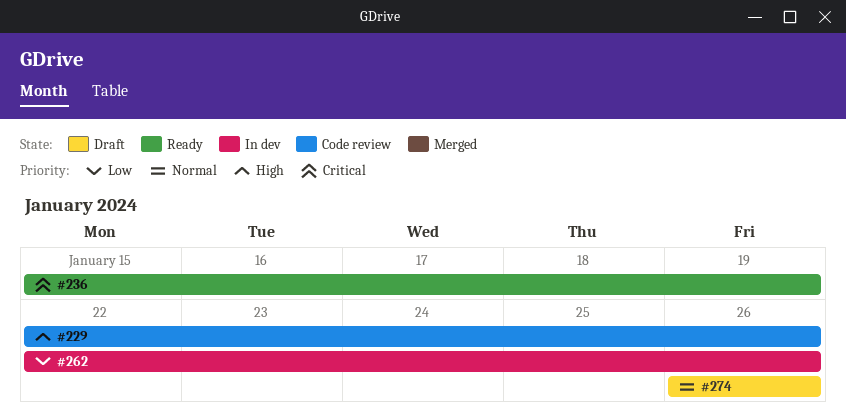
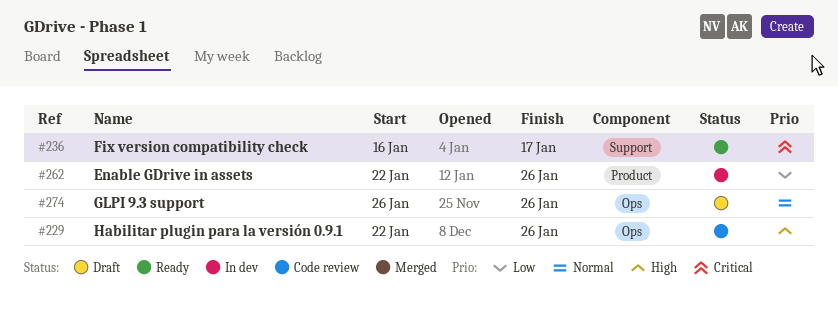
#236, start: Jan 15 -> Jan 16
#236, due: Jan 19 -> Jan 17

